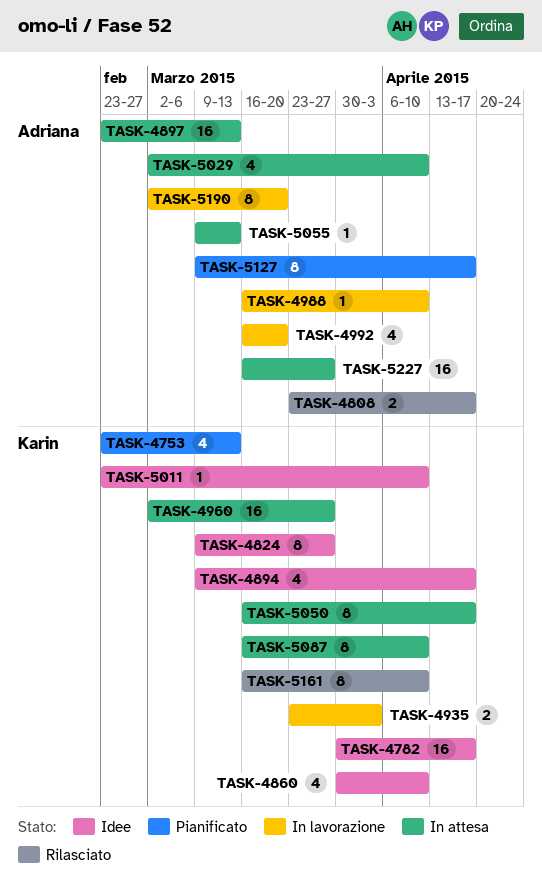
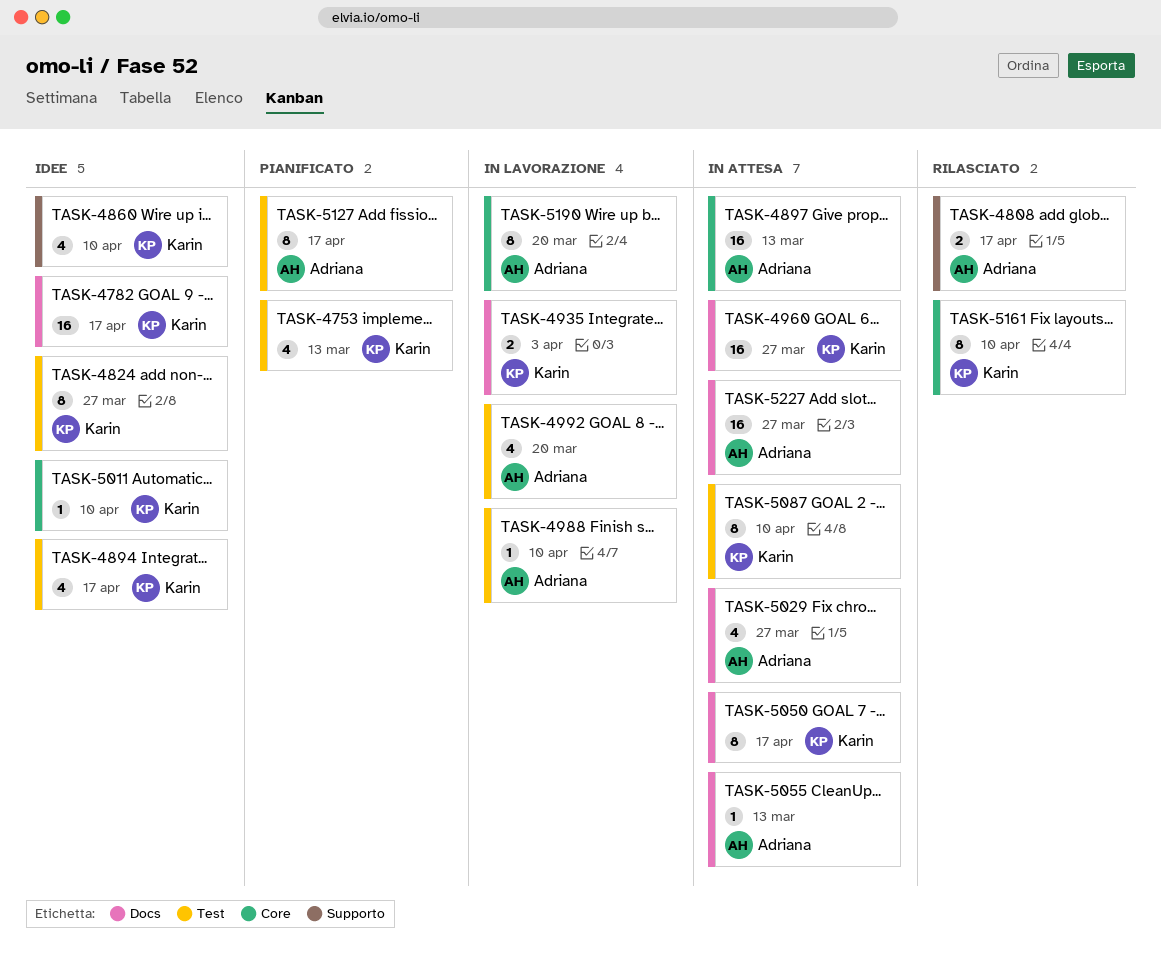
TASK-5029, due: Apr 10 -> Mar 27

